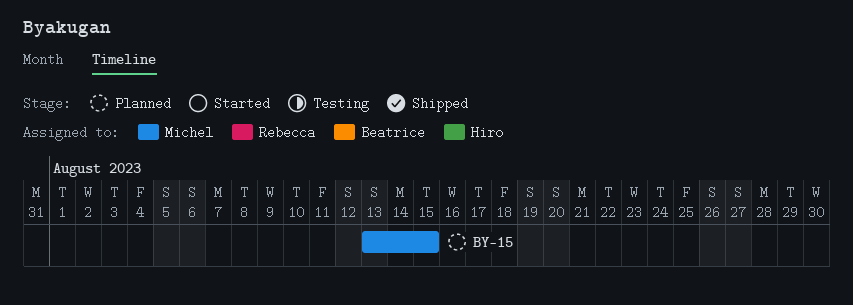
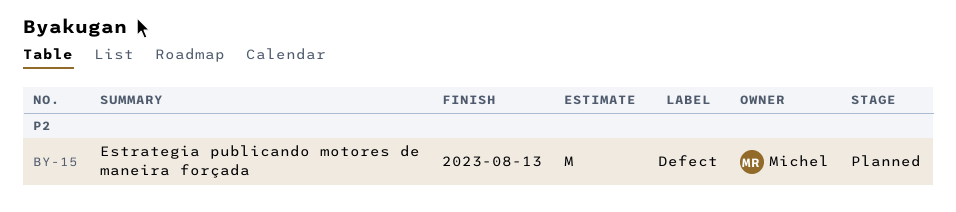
BY-15, due: Aug 15 -> Aug 13

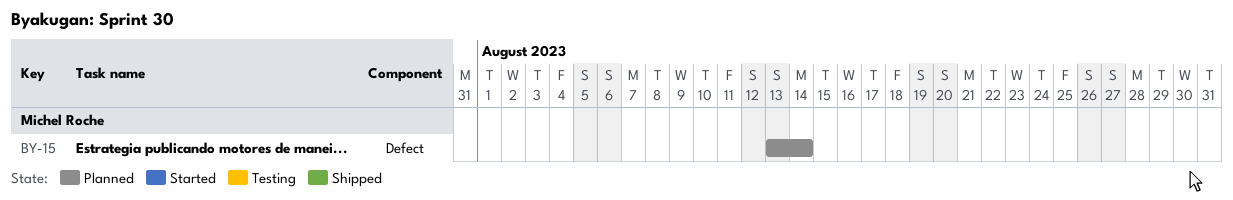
BY-15, due: Aug 13 -> Aug 14

